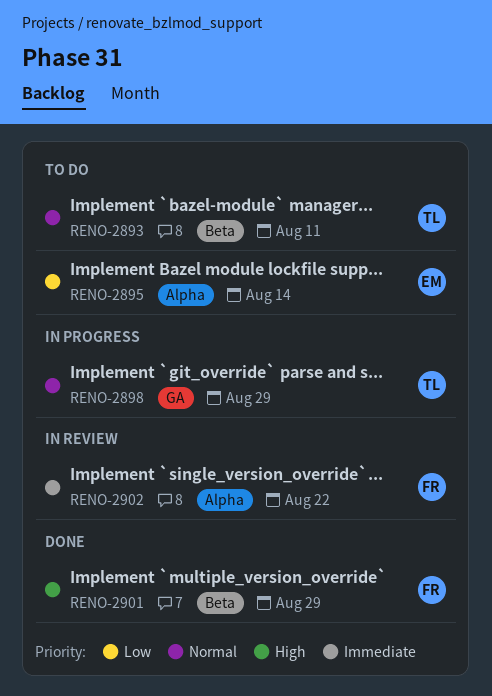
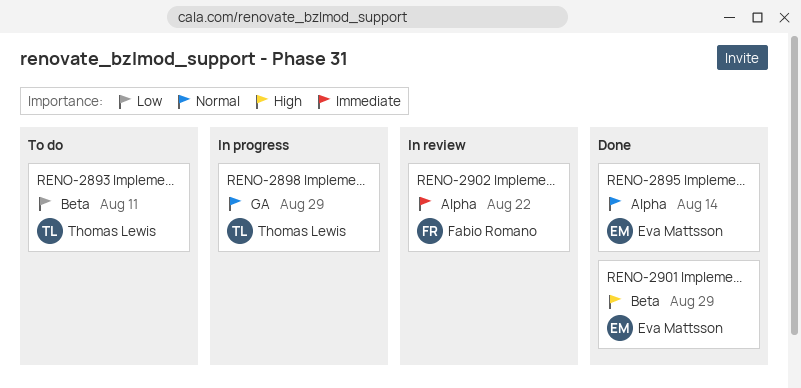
RENO-2893, priority: Normal -> Low
RENO-2895, status: To do -> Done
RENO-2895, priority: Low -> Normal
RENO-2901, owner: Fabio Romano -> Eva Mattsson

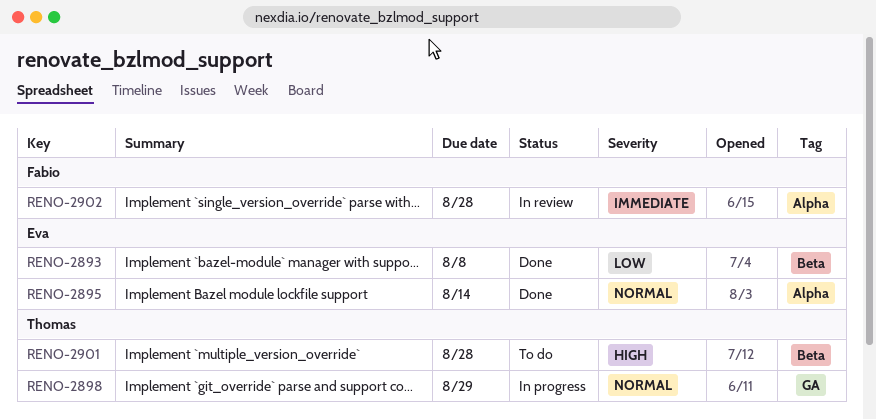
RENO-2893, status: To do -> Done
RENO-2893, owner: Thomas Lewis -> Eva Mattsson
RENO-2893, due: Aug 11 -> Aug 8
RENO-2901, status: Done -> To do
RENO-2901, owner: Eva Mattsson -> Thomas Lewis
RENO-2901, due: Aug 29 -> Aug 28
RENO-2902, due: Aug 22 -> Aug 28

